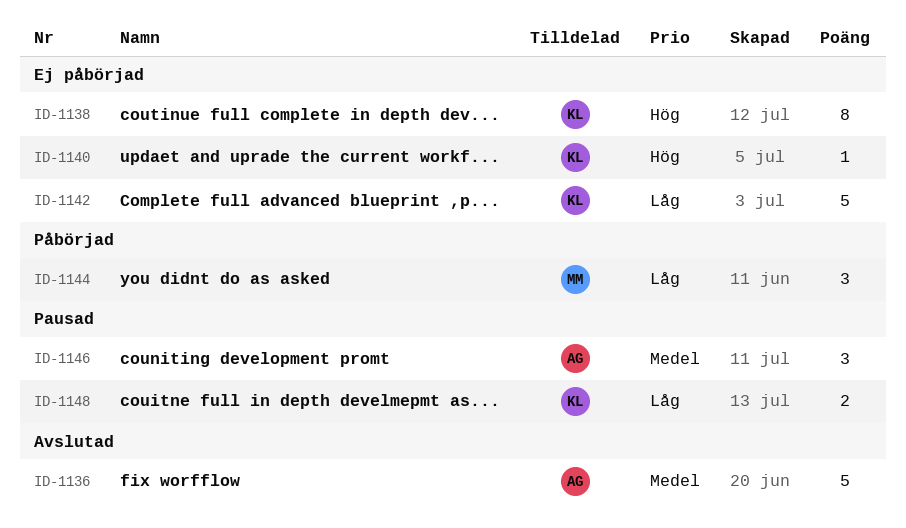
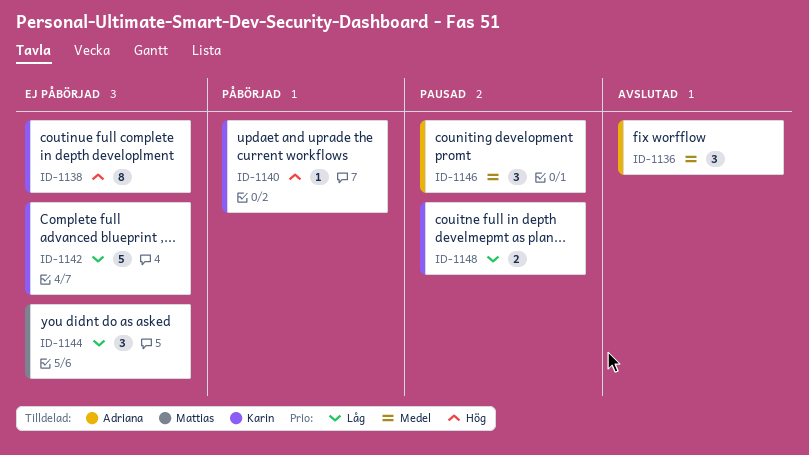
ID-1136, estimate: 5 -> 3
ID-1140, status: Ej påbörjad -> Påbörjad
ID-1144, status: Påbörjad -> Ej påbörjad

